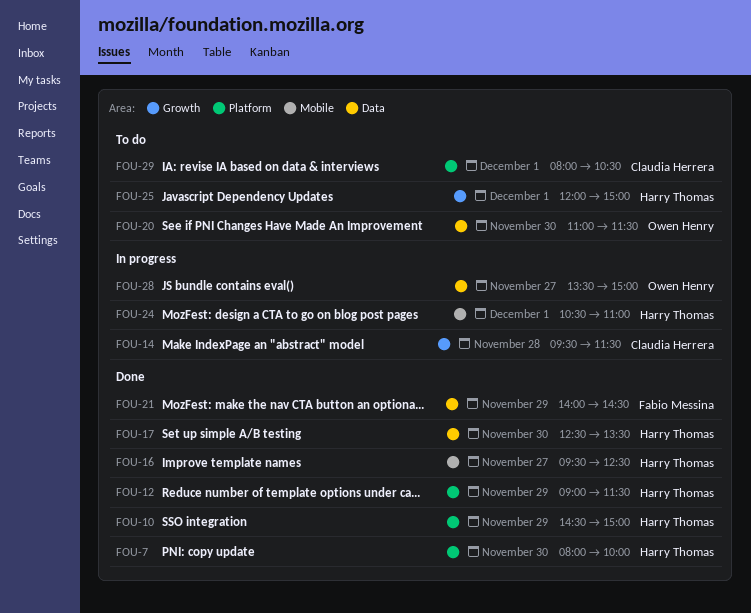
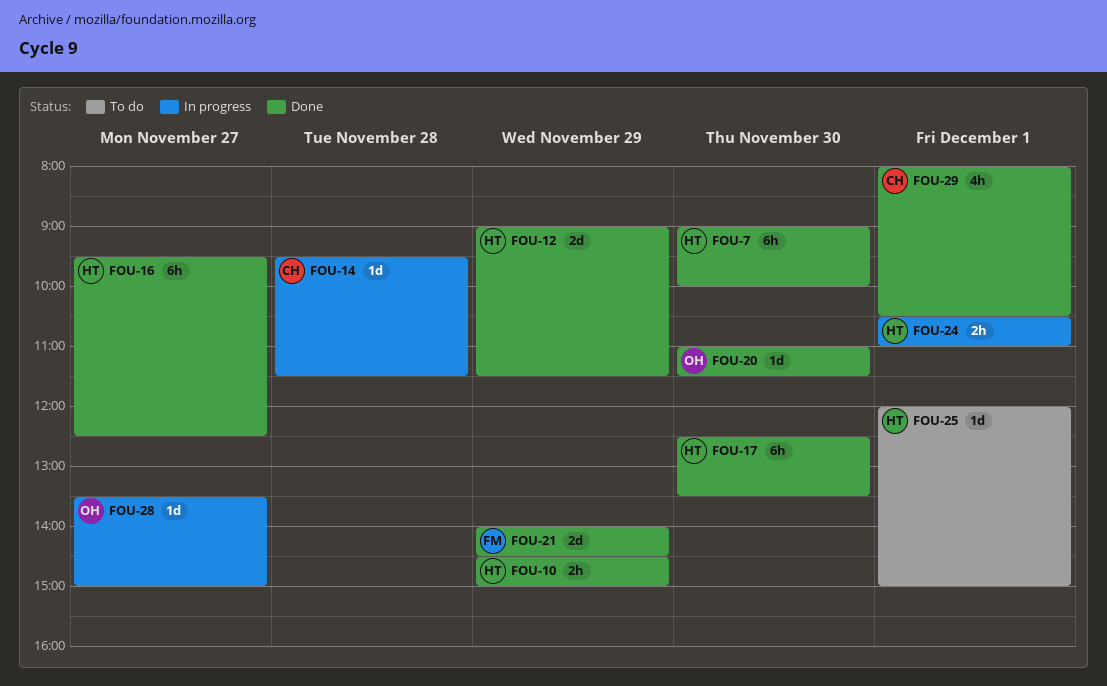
FOU-7, begins: 08:00 -> 09:00
FOU-20, status: To do -> Done
FOU-29, status: To do -> Done

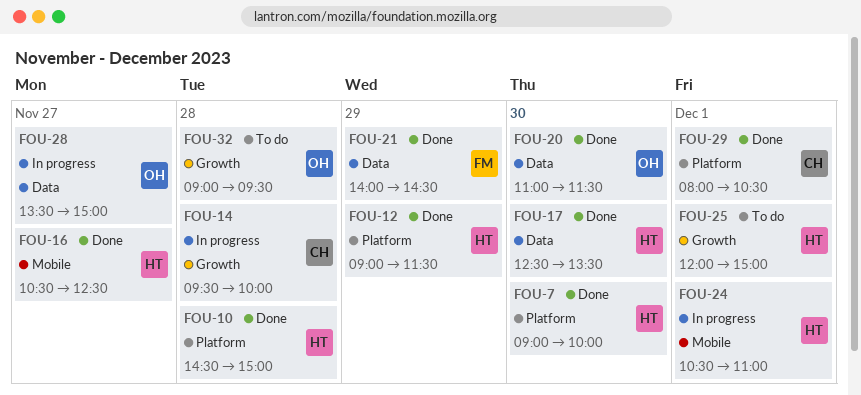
FOU-10, day: Nov 29 -> Nov 28
FOU-14, ends: 11:30 -> 10:00
FOU-16, begins: 09:30 -> 10:30
FOU-32: none -> present

